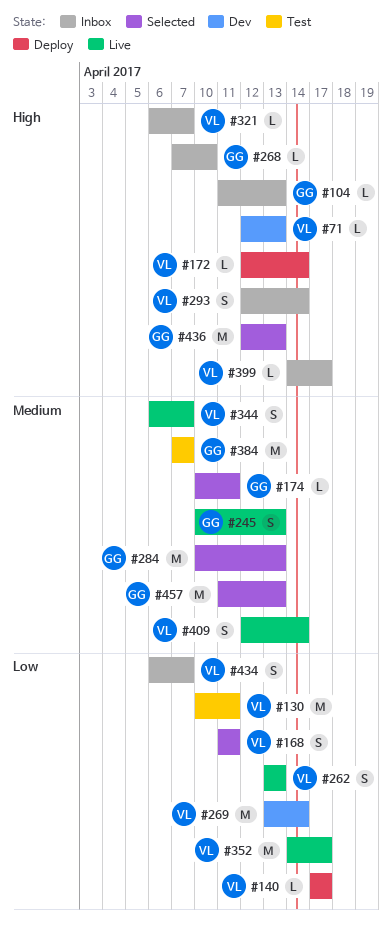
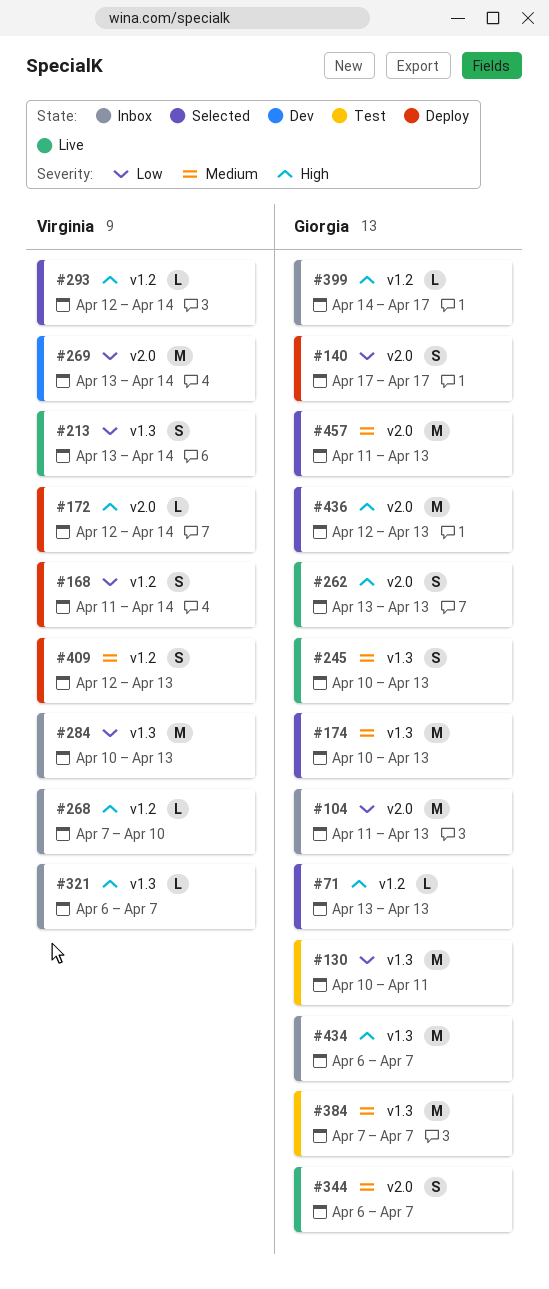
#71, status: Dev -> Selected
#71, owner: Virginia -> Giorgia
#71, start: Apr 12 -> Apr 13
#104, priority: High -> Low
#104, estimate: L -> M
#130, owner: Virginia -> Giorgia
#140, owner: Virginia -> Giorgia
#140, estimate: L -> S
#168, status: Selected -> Deploy
#168, due: Apr 11 -> Apr 14
#174, estimate: L -> M
#174, due: Apr 11 -> Apr 13
#213: none -> present
#262, owner: Virginia -> Giorgia
#262, priority: Low -> High
#268, owner: Giorgia -> Virginia
#284, status: Selected -> Inbox
#284, owner: Giorgia -> Virginia
#284, priority: Medium -> Low
#293, status: Inbox -> Selected
#293, estimate: S -> L
#344, owner: Virginia -> Giorgia
#352: present -> none
#399, owner: Virginia -> Giorgia
#409, status: Live -> Deploy
#409, due: Apr 14 -> Apr 13
#434, owner: Virginia -> Giorgia
#434, priority: Low -> High
#434, estimate: S -> M

